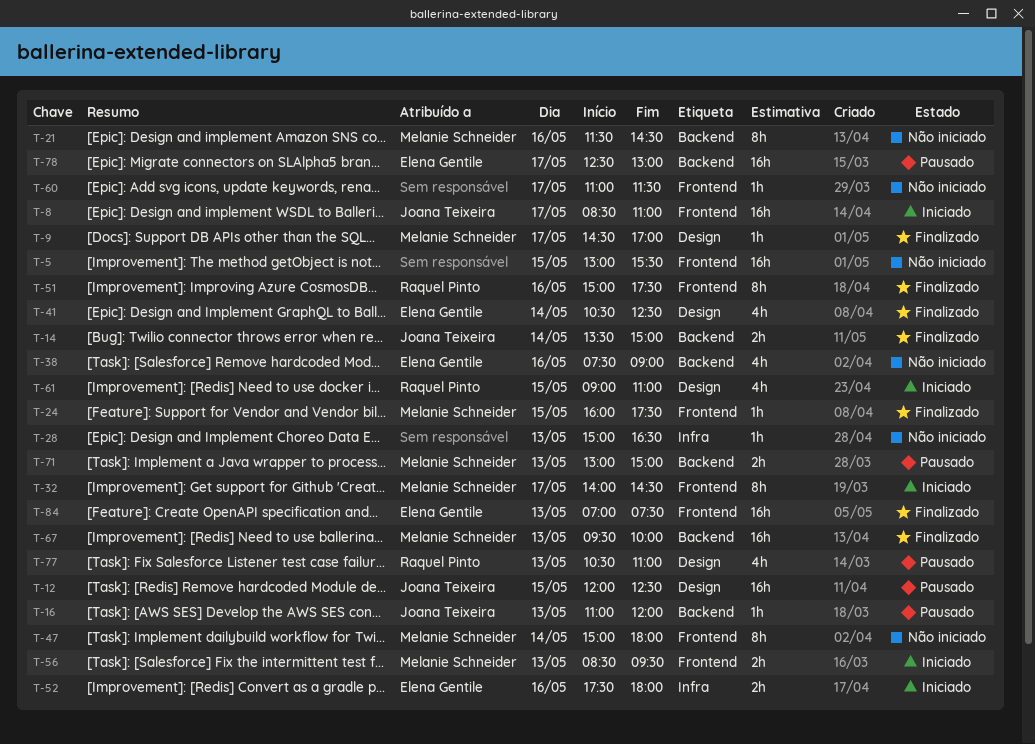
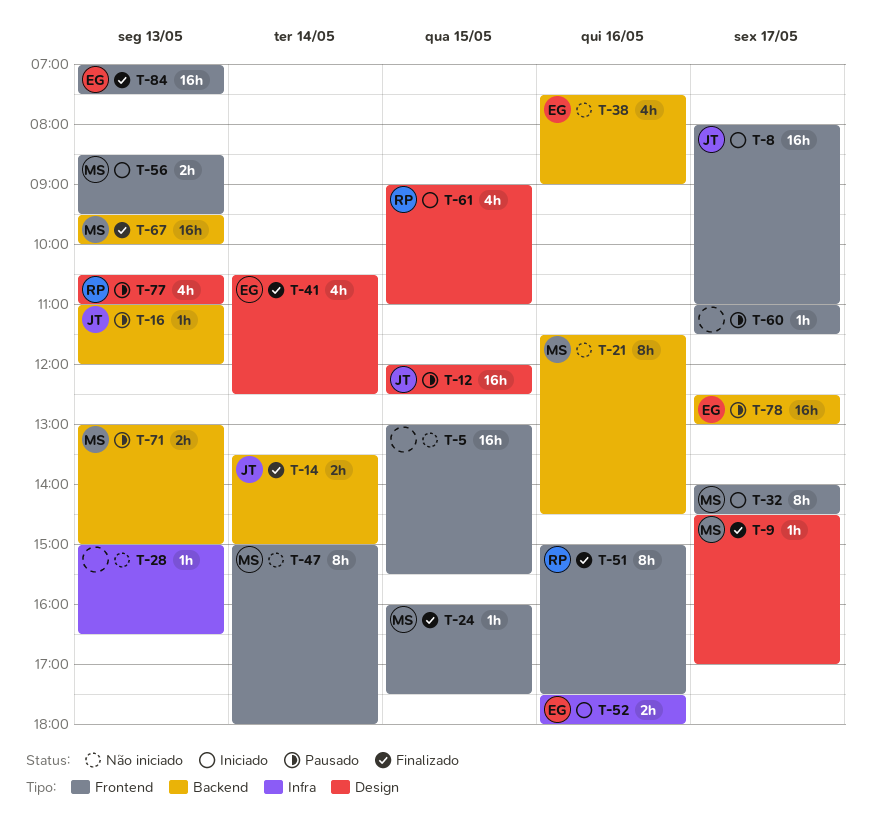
T-8, begins: 08:30 -> 08:00
T-60, status: Não iniciado -> Pausado

